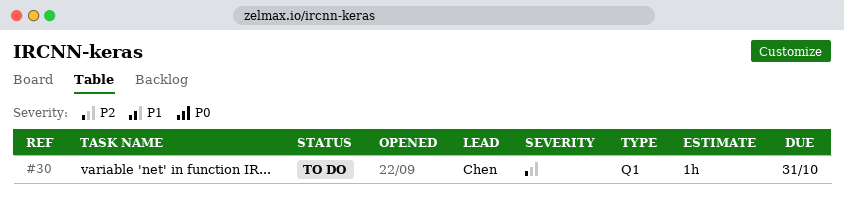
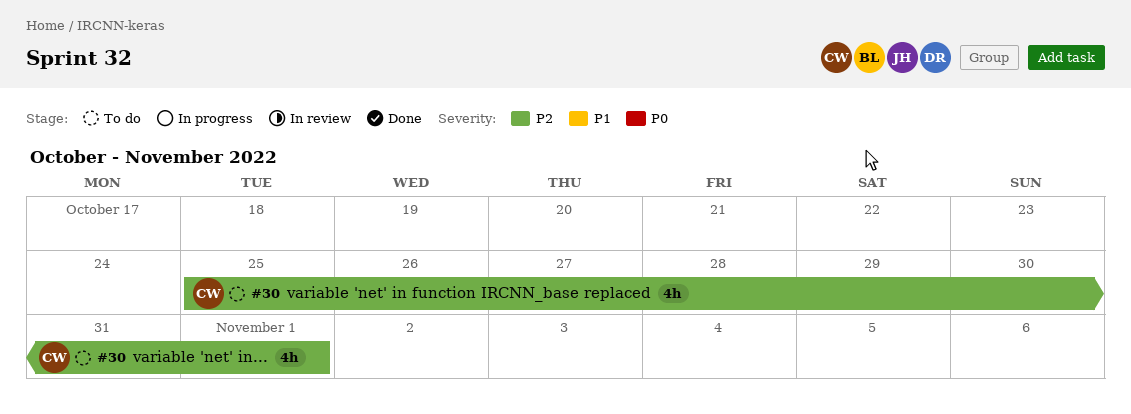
#30, estimate: 1h -> 4h
#30, due: Oct 31 -> Nov 1

